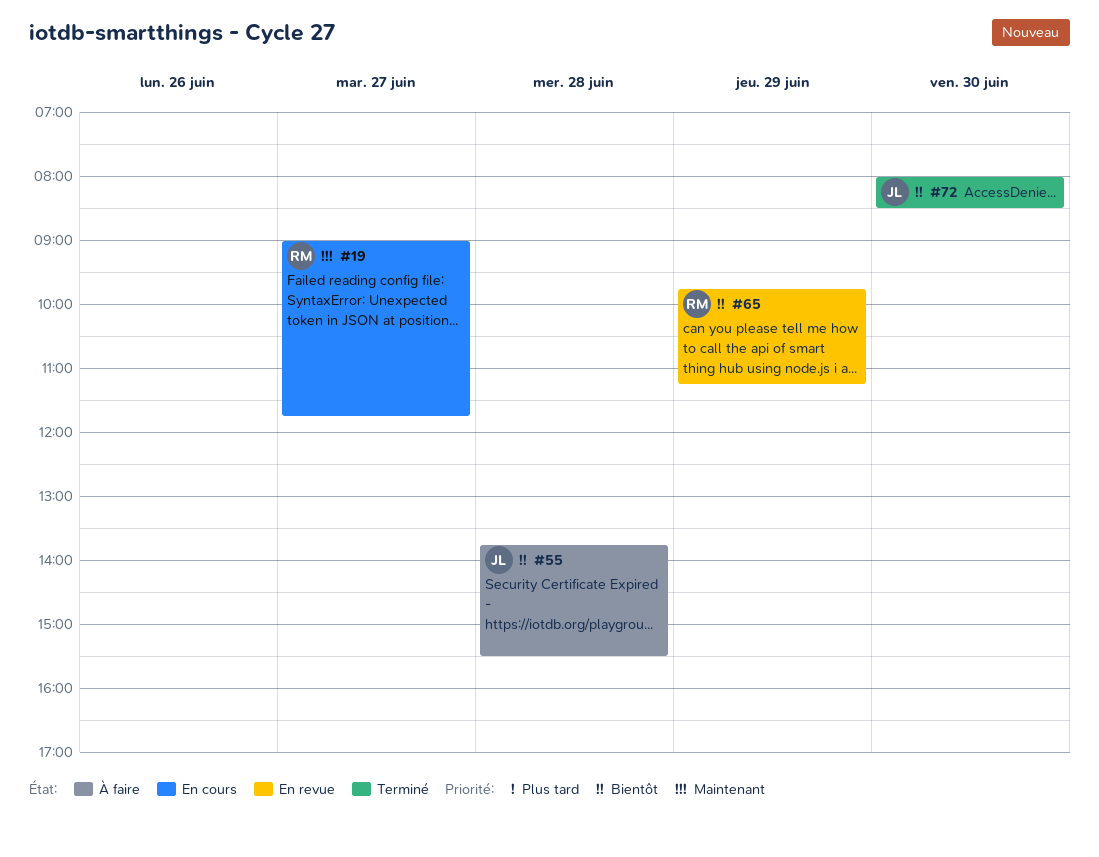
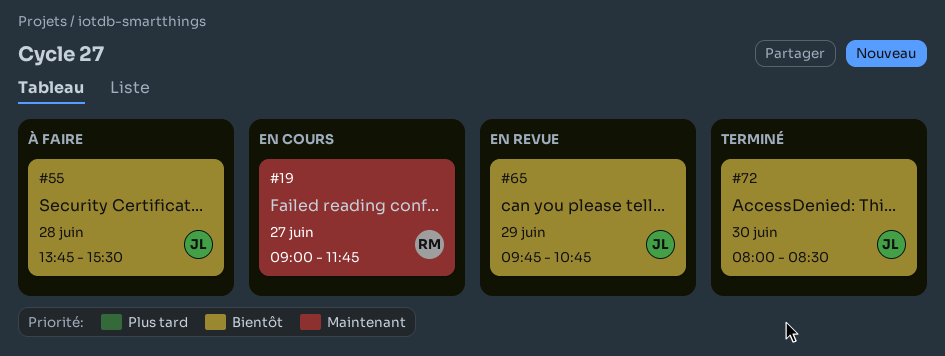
#65, owner: RM -> JL
#65, ends: 11:15 -> 10:45

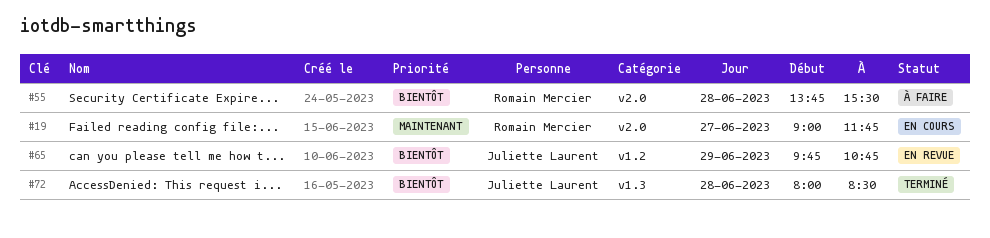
#55, owner: Juliette Laurent -> Romain Mercier
#72, day: Jun 30 -> Jun 28

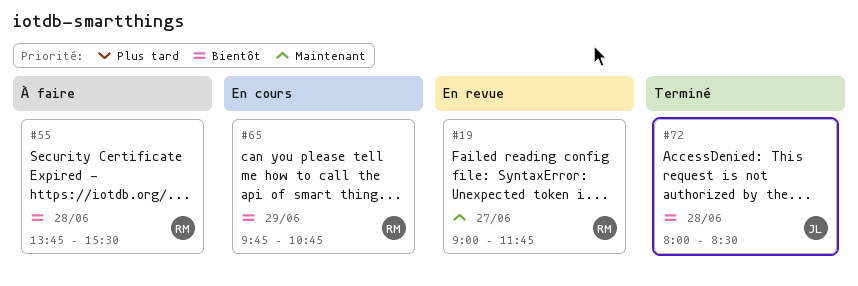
#19, status: En cours -> En revue
#65, status: En revue -> En cours
#65, owner: Juliette Laurent -> Romain Mercier

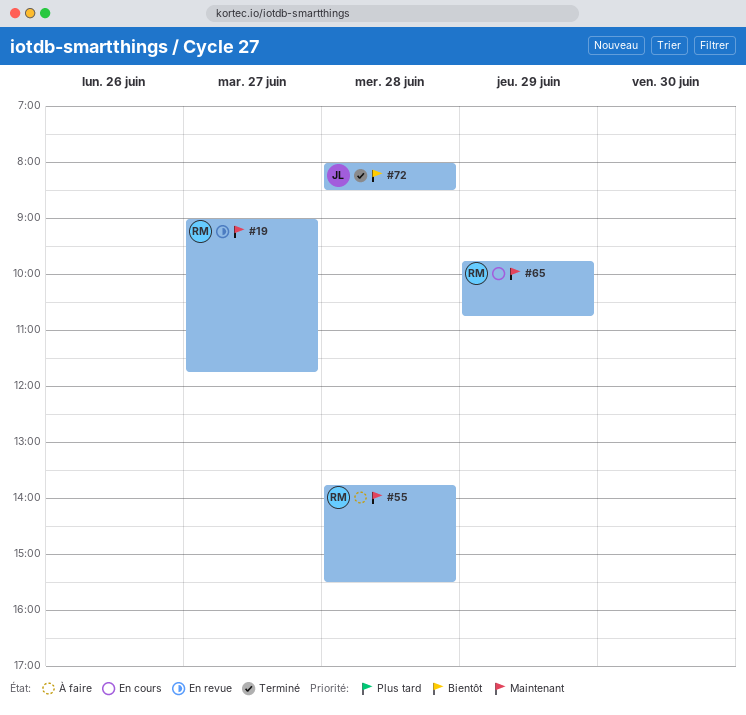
#55, priority: Bientôt -> Maintenant
#65, priority: Bientôt -> Maintenant

